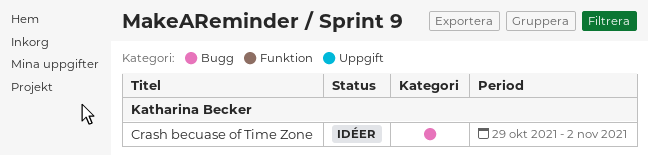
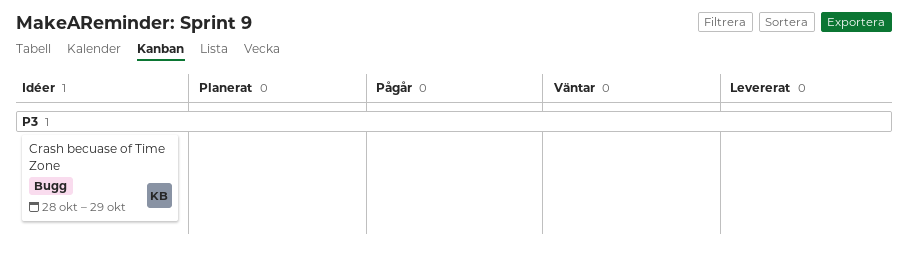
Crash becuase of Time Zone, start: Oct 29 -> Oct 28
Crash becuase of Time Zone, due: Nov 2 -> Oct 29

